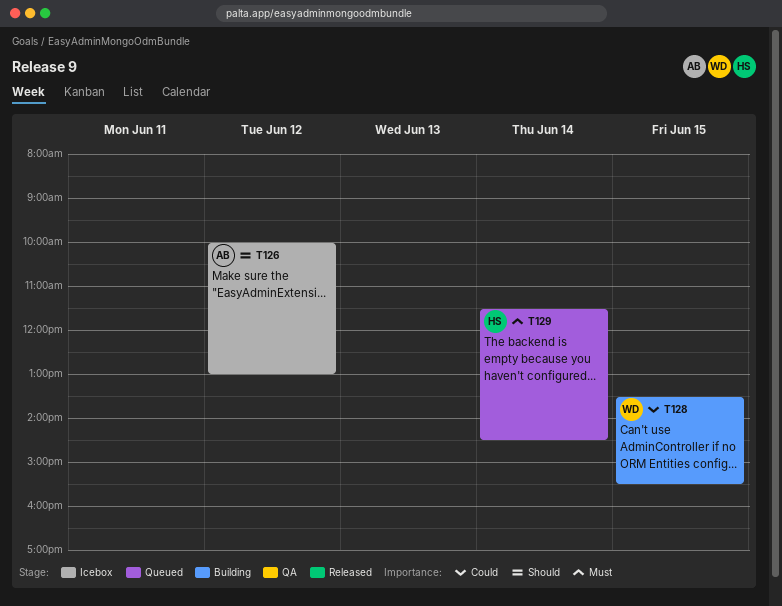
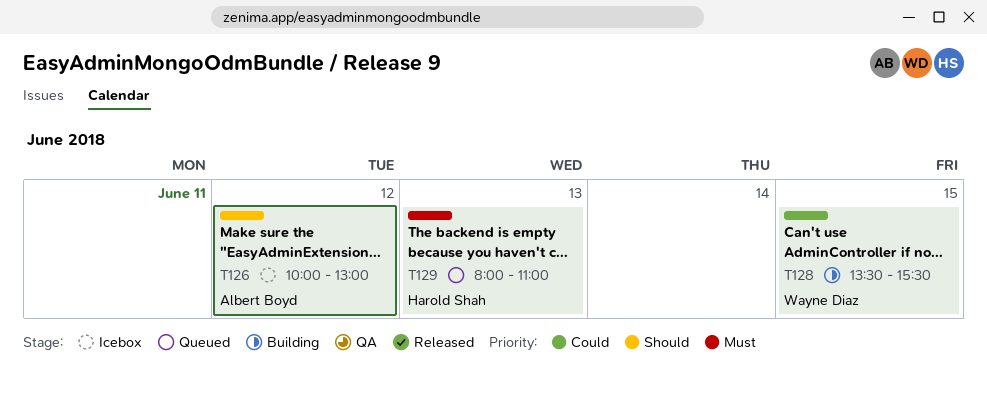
T129, day: Jun 14 -> Jun 13
T129, begins: 11:30 -> 08:00
T129, ends: 14:30 -> 11:00

